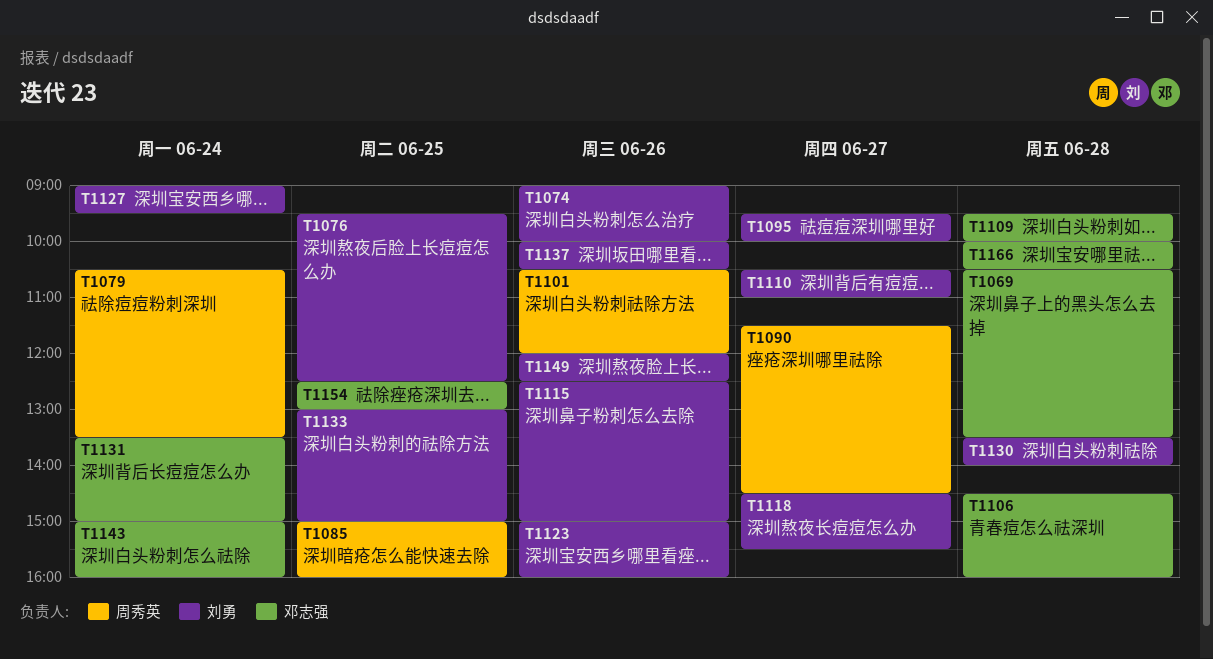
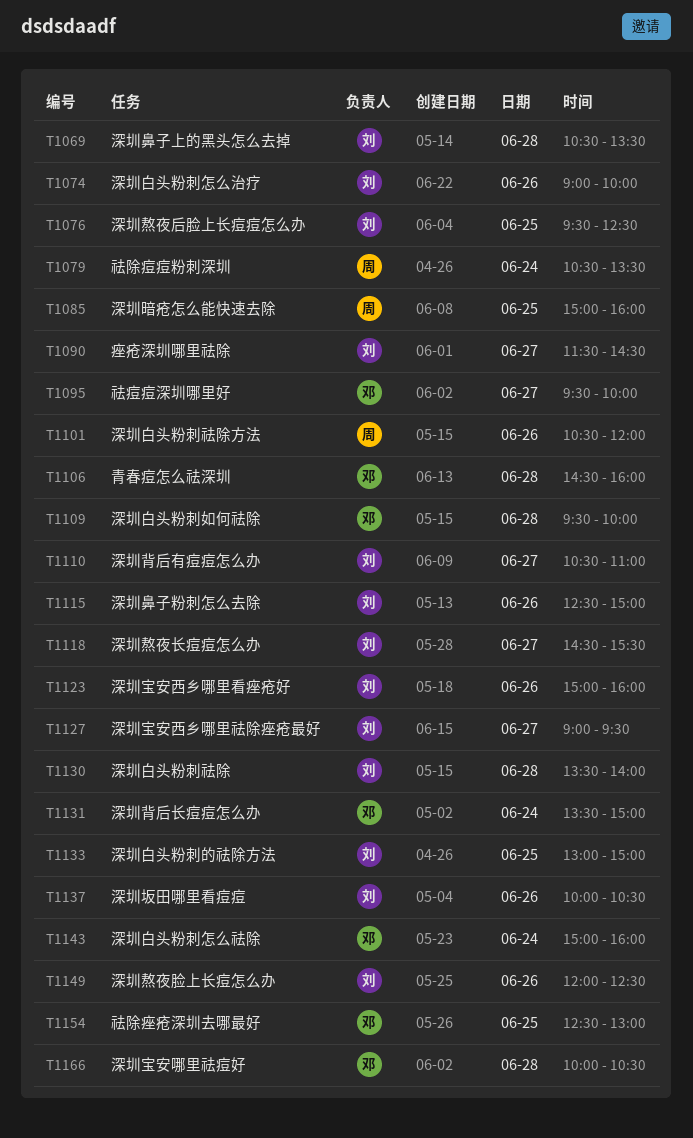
T1069, owner: 邓志强 -> 刘勇
T1090, owner: 周秀英 -> 刘勇
T1095, owner: 刘勇 -> 邓志强
T1127, day: Jun 24 -> Jun 27

